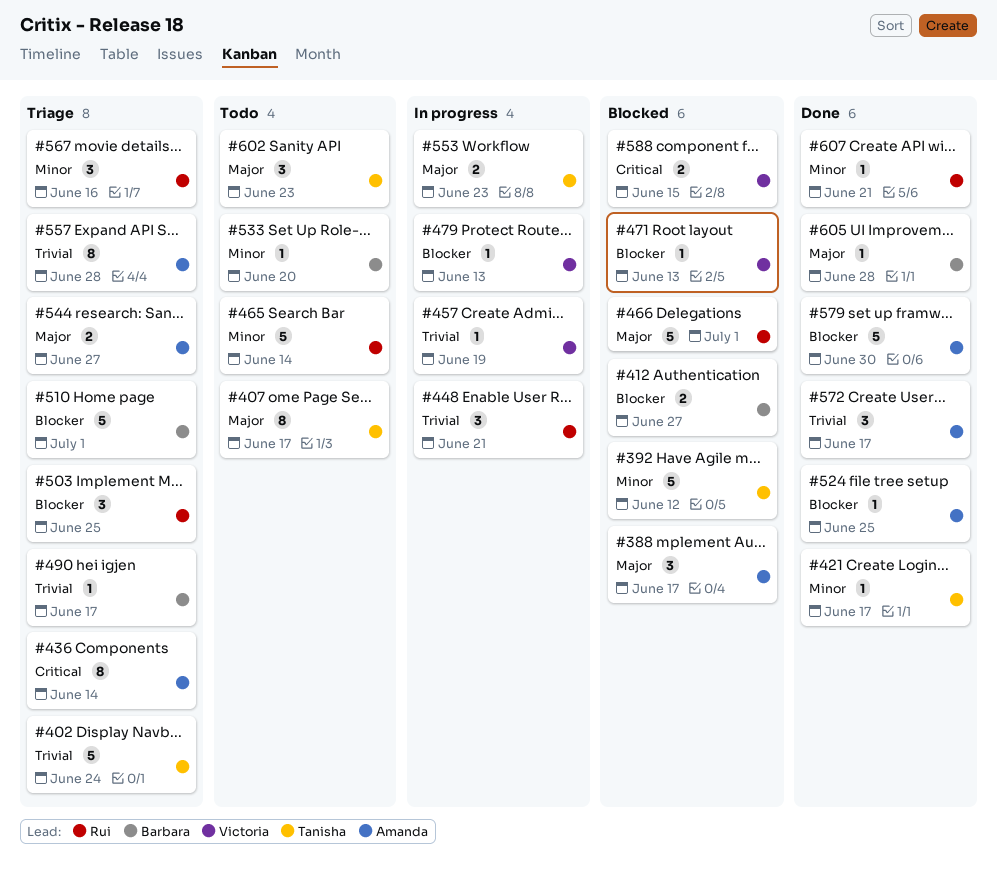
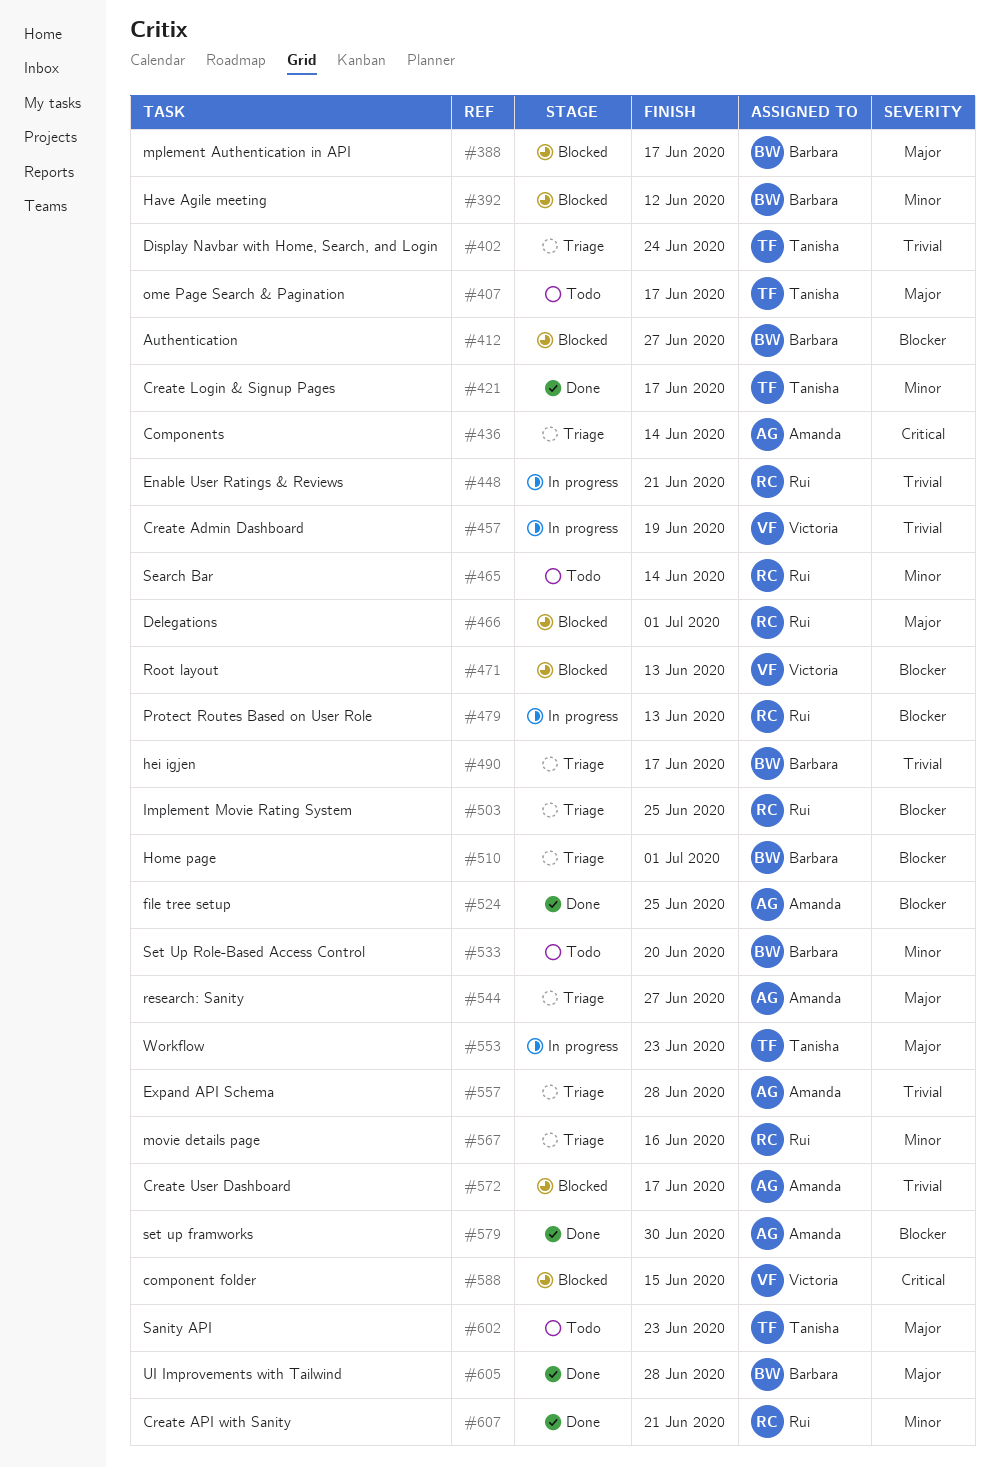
#388, owner: Amanda -> Barbara
#392, owner: Tanisha -> Barbara
#479, owner: Victoria -> Rui
#572, status: Done -> Blocked

